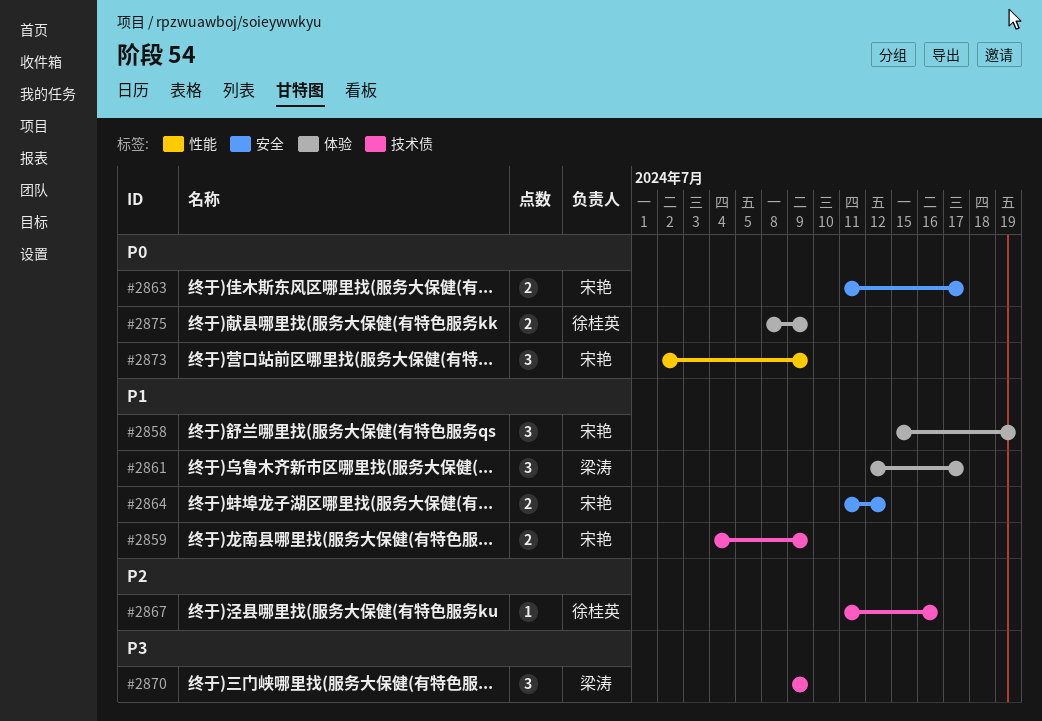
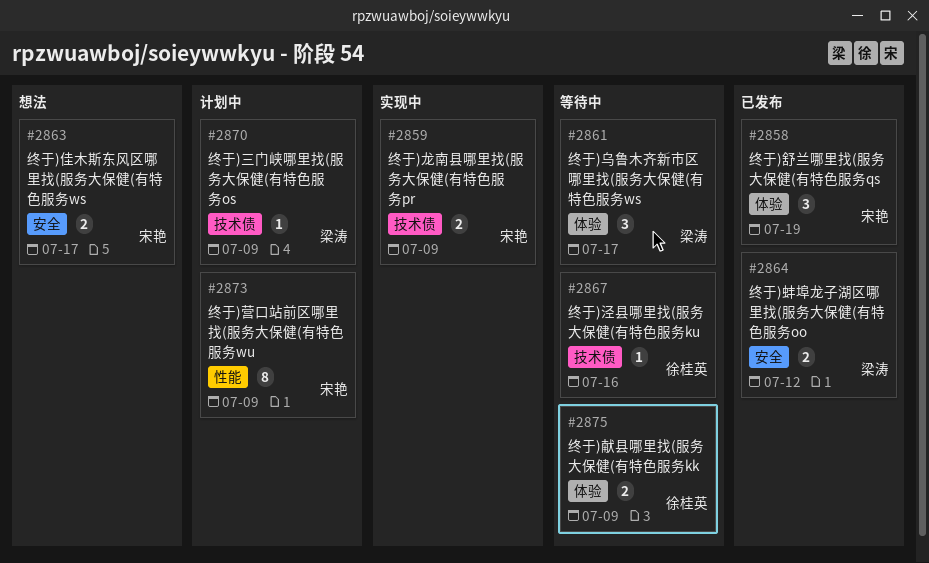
#2864, owner: 宋艳 -> 梁涛
#2870, estimate: 3 -> 1
#2873, estimate: 3 -> 8

